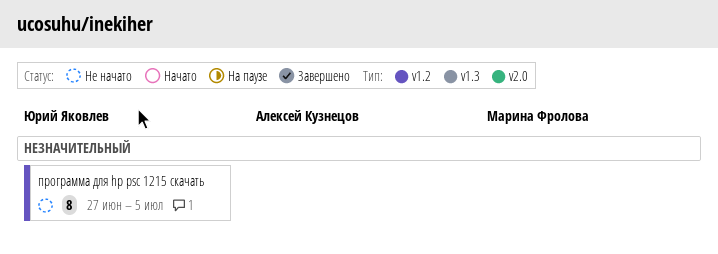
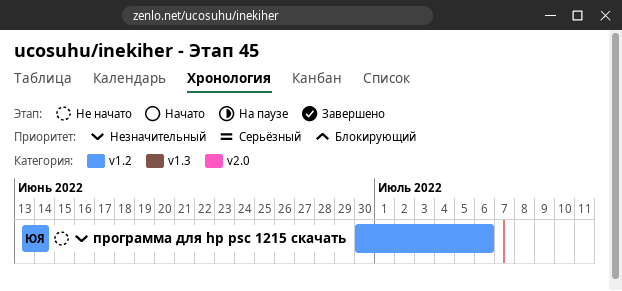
программа для hp psc 1215 скачать, start: Jun 27 -> Jun 30
программа для hp psc 1215 скачать, due: Jul 5 -> Jul 6

